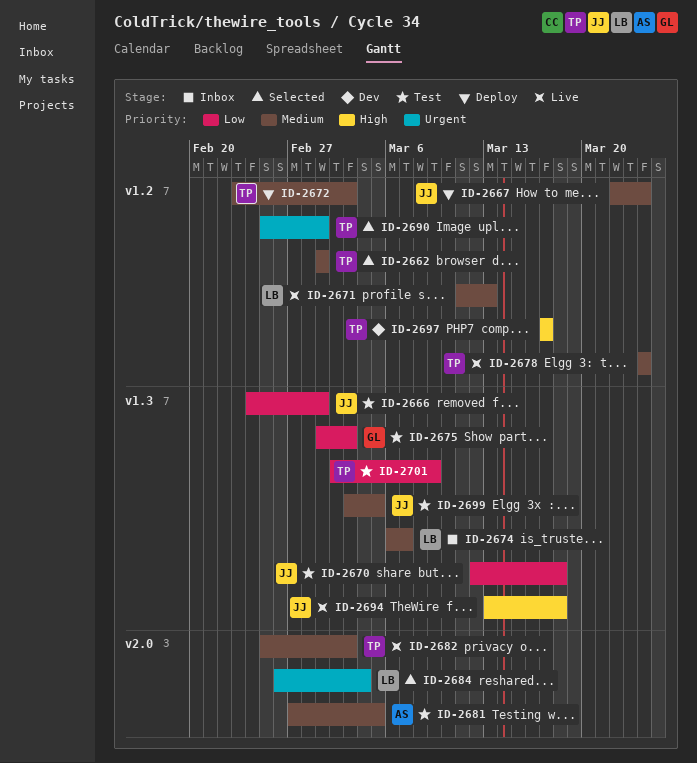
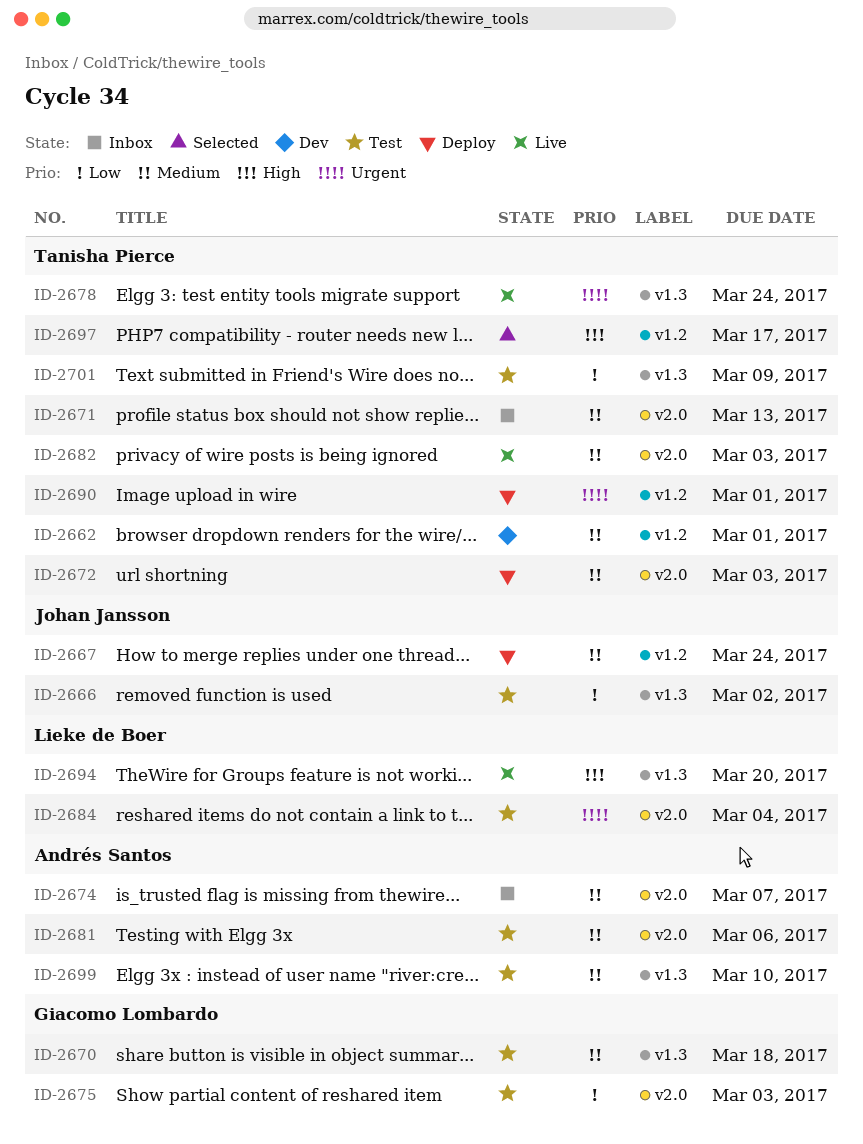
ID-2662, status: Selected -> Dev
ID-2666, due: Mar 1 -> Mar 2
ID-2670, owner: Johan Jansson -> Giacomo Lombardo
ID-2670, priority: Low -> Medium
ID-2671, status: Live -> Inbox
ID-2671, owner: Lieke de Boer -> Tanisha Pierce
ID-2671, label: v1.2 -> v2.0
ID-2672, label: v1.2 -> v2.0
ID-2674, owner: Lieke de Boer -> Andrés Santos
ID-2674, label: v1.3 -> v2.0
ID-2675, label: v1.3 -> v2.0
ID-2678, priority: Medium -> Urgent
ID-2678, label: v1.2 -> v1.3
ID-2681, due: Mar 5 -> Mar 6
ID-2684, status: Selected -> Test
ID-2690, status: Selected -> Deploy
ID-2694, owner: Johan Jansson -> Lieke de Boer
ID-2694, due: Mar 18 -> Mar 20
ID-2697, status: Dev -> Selected
ID-2699, owner: Johan Jansson -> Andrés Santos
ID-2699, due: Mar 5 -> Mar 10

